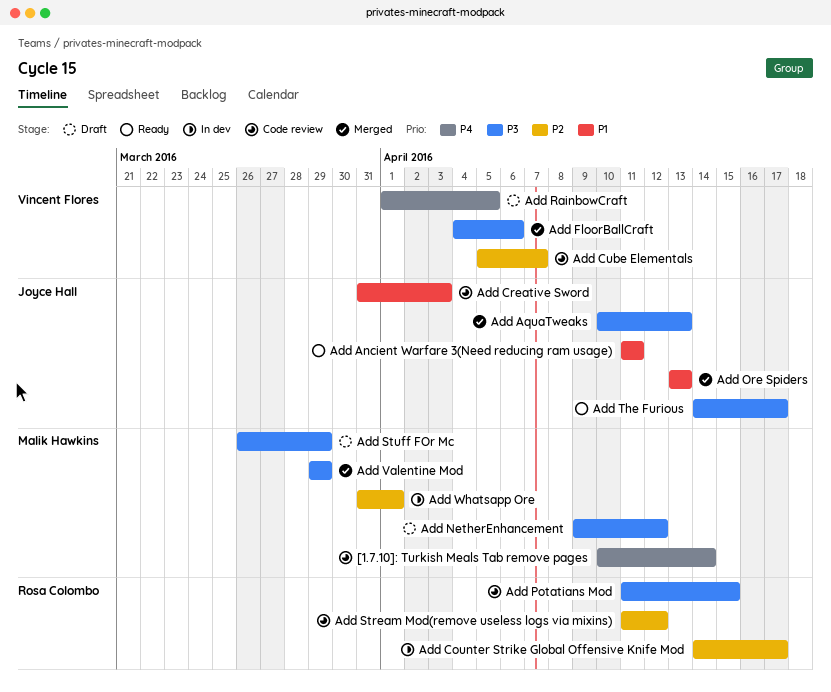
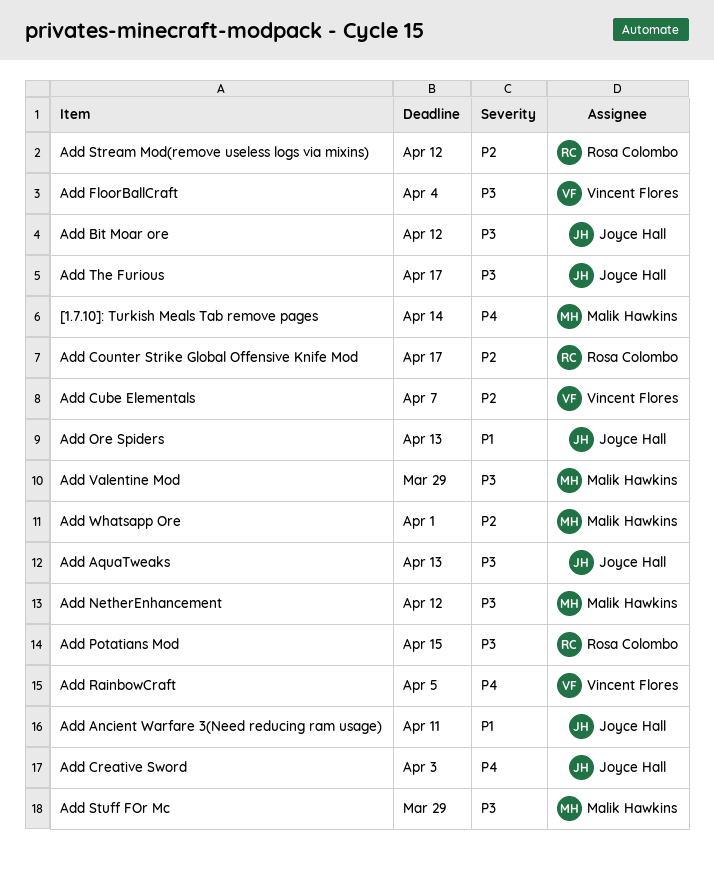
Add Bit Moar ore: none -> present
Add Creative Sword, priority: P1 -> P4
Add FloorBallCraft, due: Apr 6 -> Apr 4

